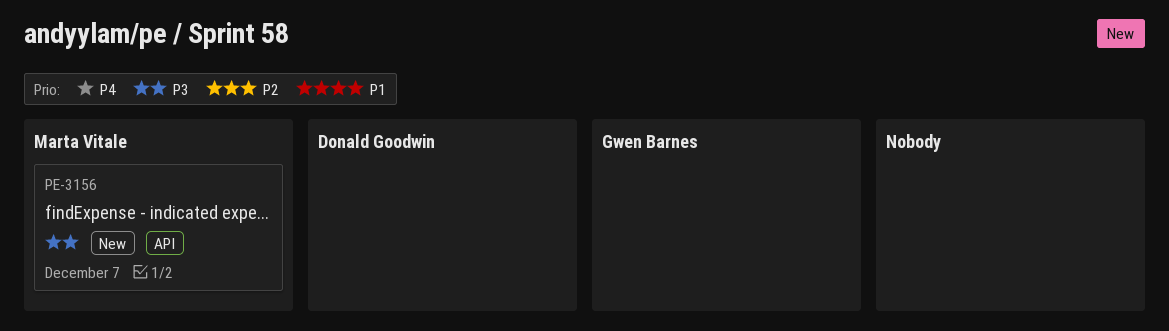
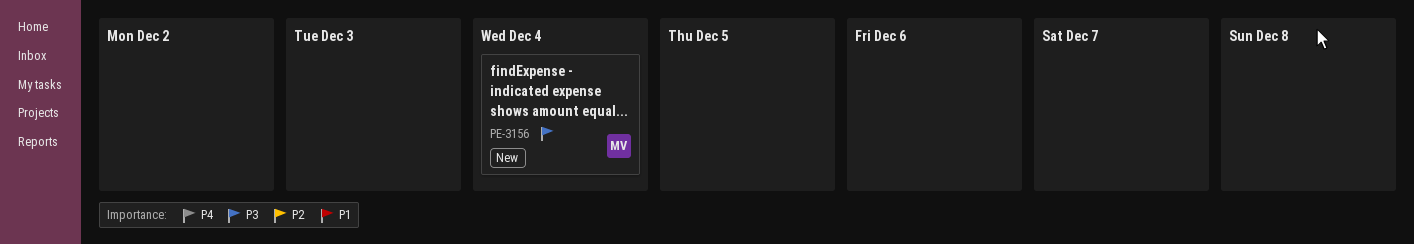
PE-3156, due: Dec 7 -> Dec 4

